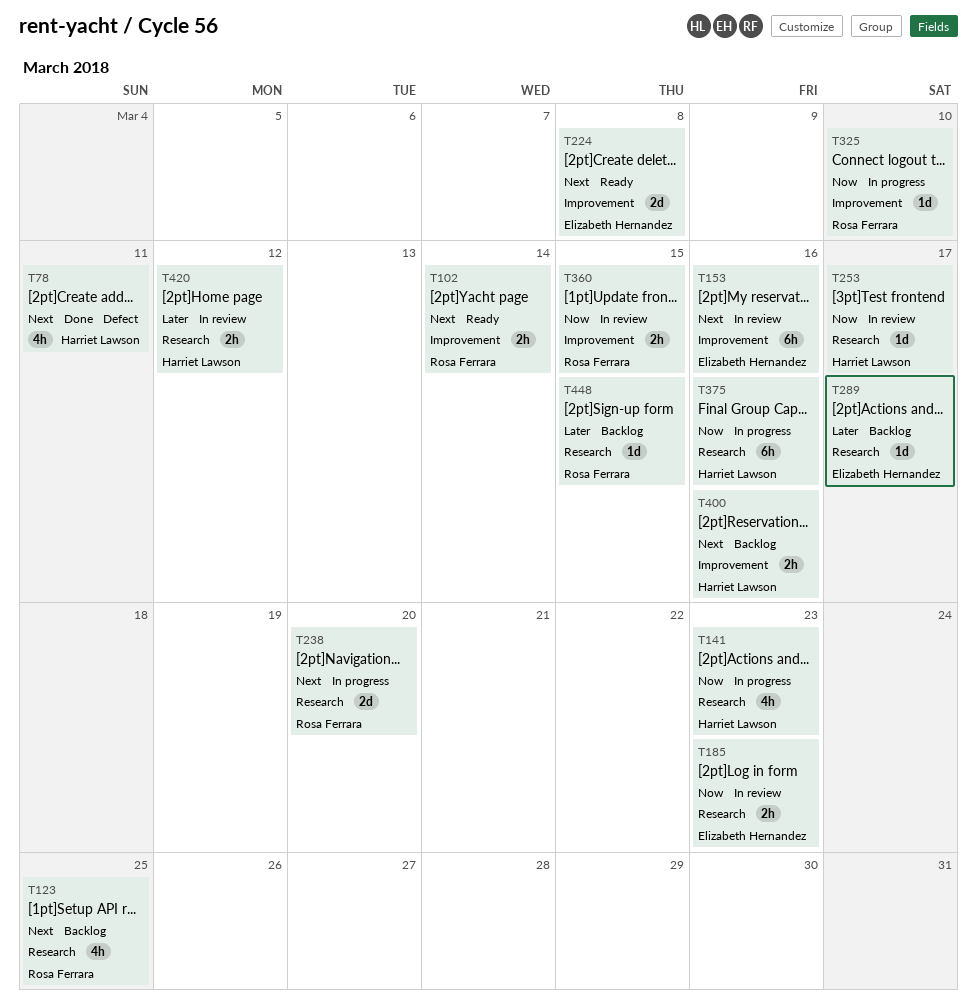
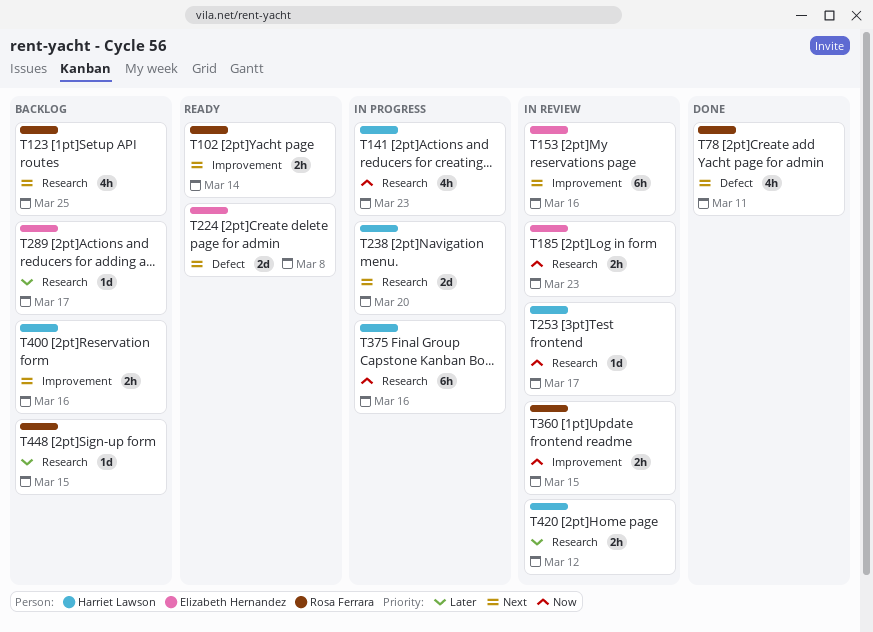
T78, owner: Harriet Lawson -> Rosa Ferrara
T224, label: Improvement -> Defect
T238, owner: Rosa Ferrara -> Harriet Lawson
T325: present -> none

